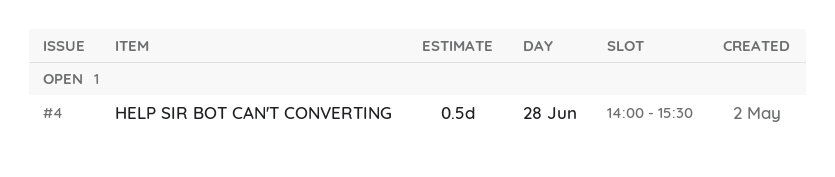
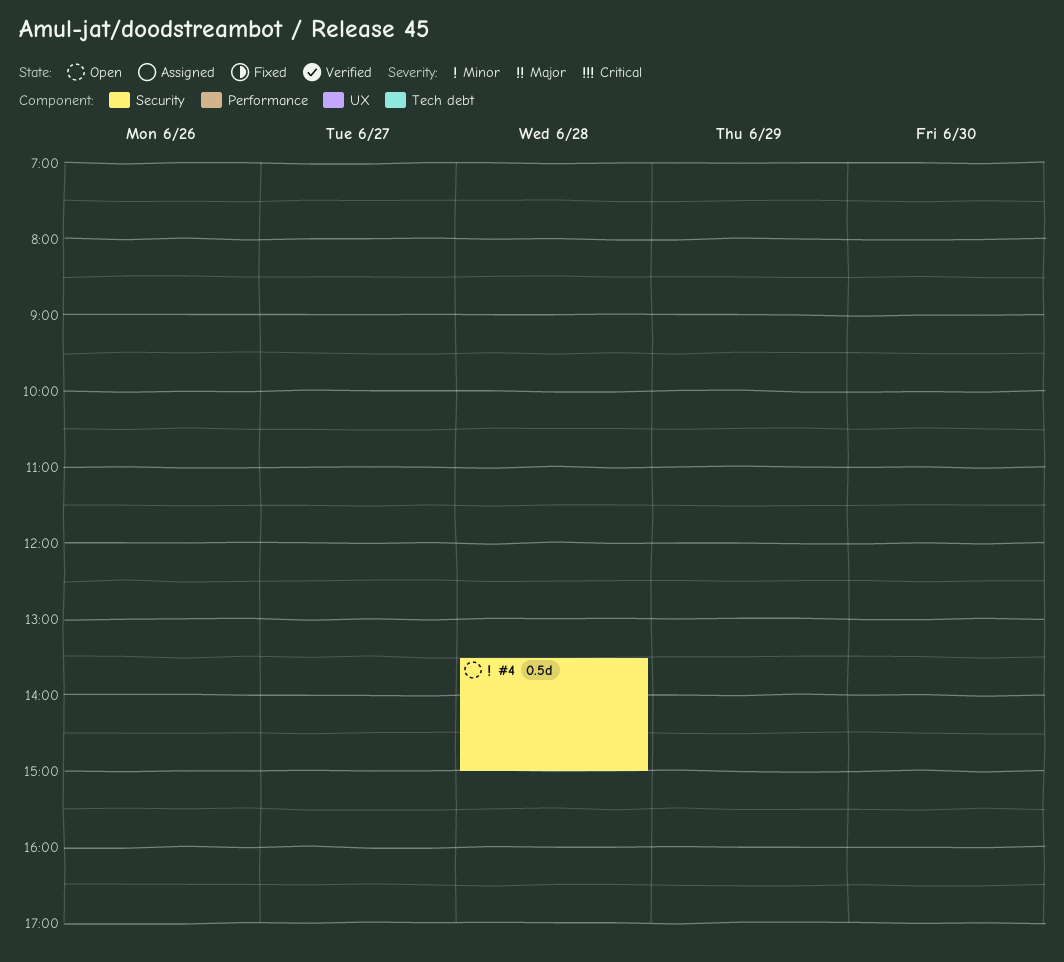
#4, begins: 14:00 -> 13:30
#4, ends: 15:30 -> 15:00

